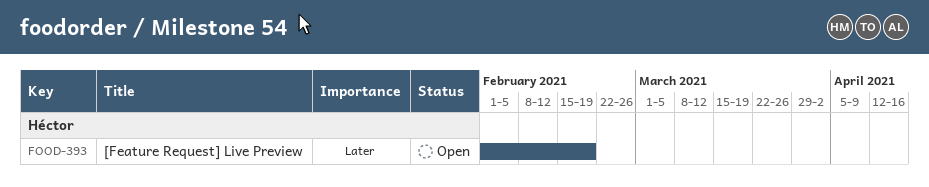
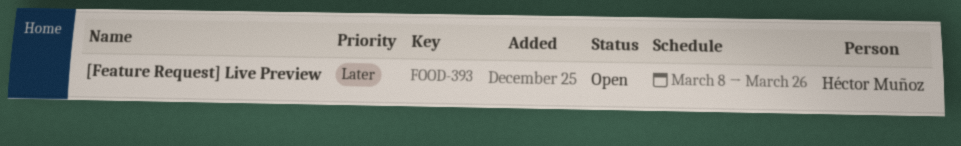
FOOD-393, start: Feb 1 -> Mar 8
FOOD-393, due: Feb 19 -> Mar 26

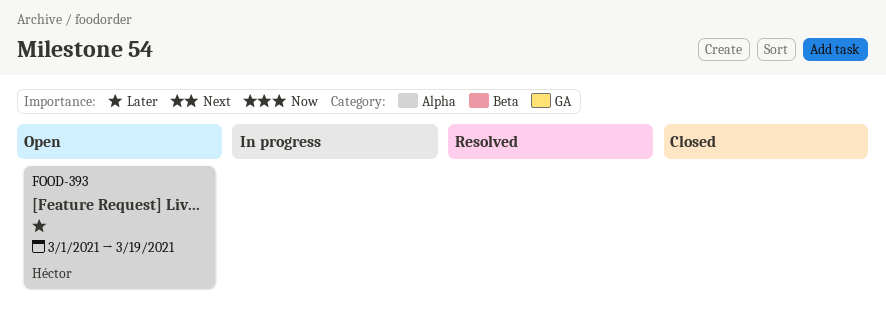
FOOD-393, start: Mar 8 -> Mar 1
FOOD-393, due: Mar 26 -> Mar 19

